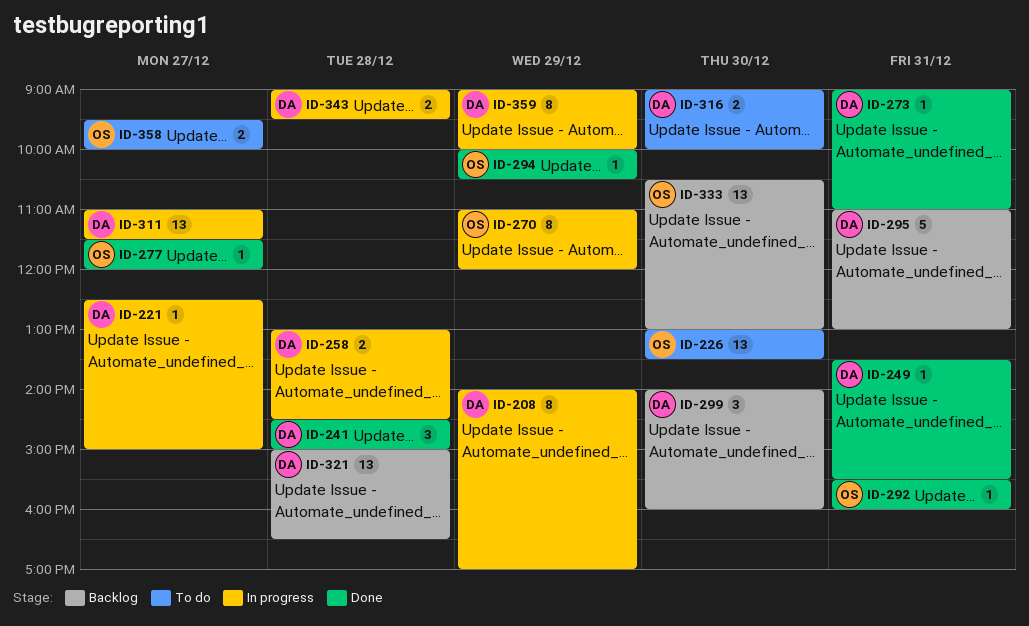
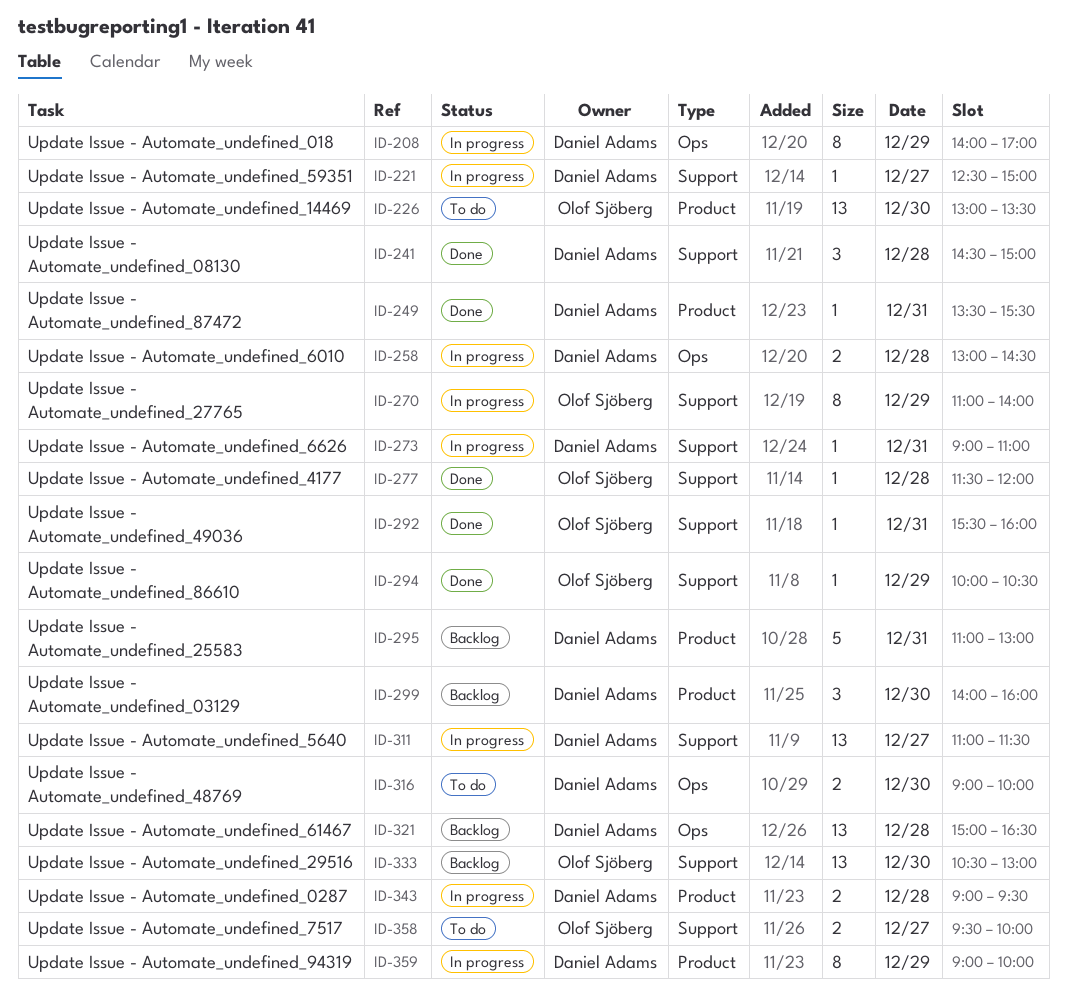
ID-270, ends: 12:00 -> 14:00
ID-273, status: Done -> In progress
ID-277, day: Dec 27 -> Dec 28

